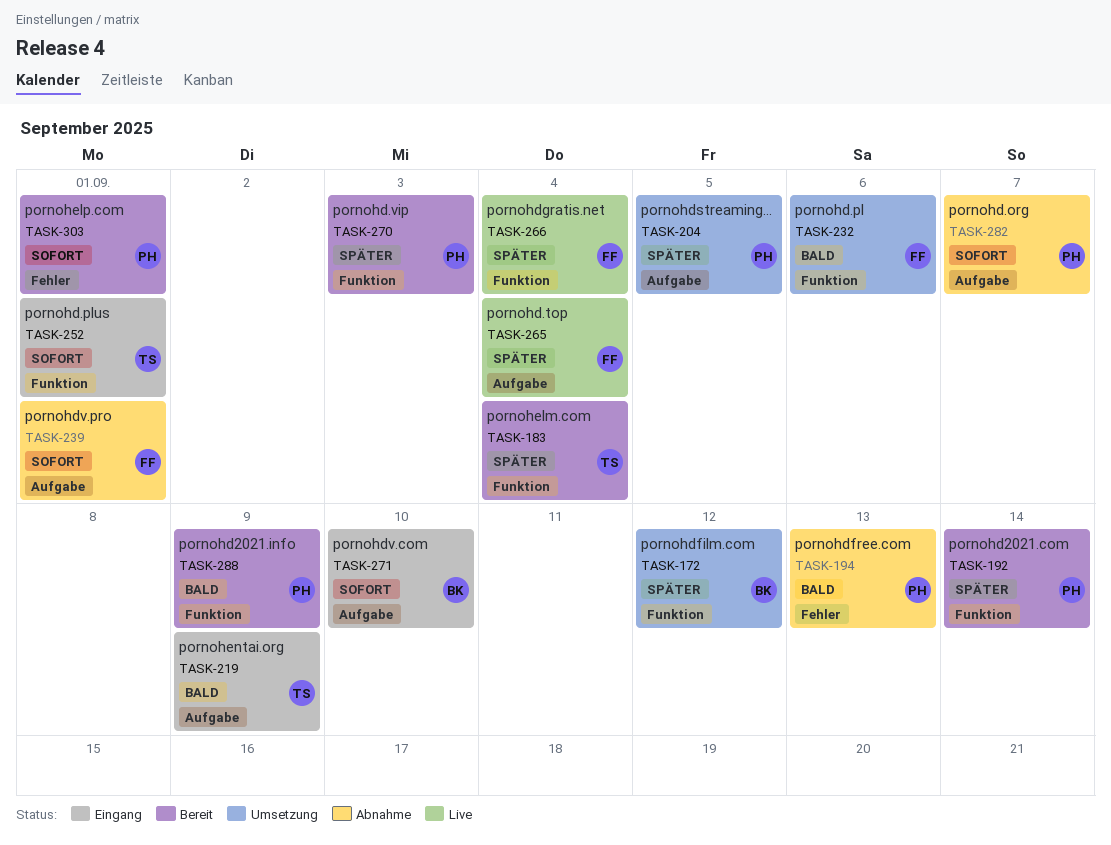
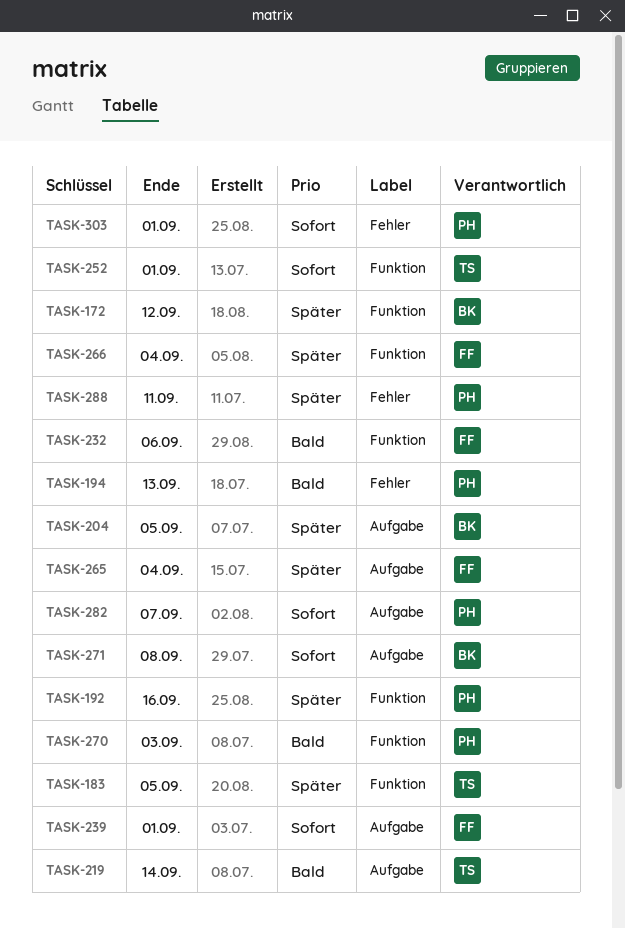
TASK-183, due: Sep 4 -> Sep 5
TASK-192, due: Sep 14 -> Sep 16
TASK-204, owner: PH -> BK
TASK-219, due: Sep 9 -> Sep 14
TASK-270, priority: Später -> Bald
TASK-271, due: Sep 10 -> Sep 8
TASK-288, priority: Bald -> Später
TASK-288, label: Funktion -> Fehler
TASK-288, due: Sep 9 -> Sep 11

